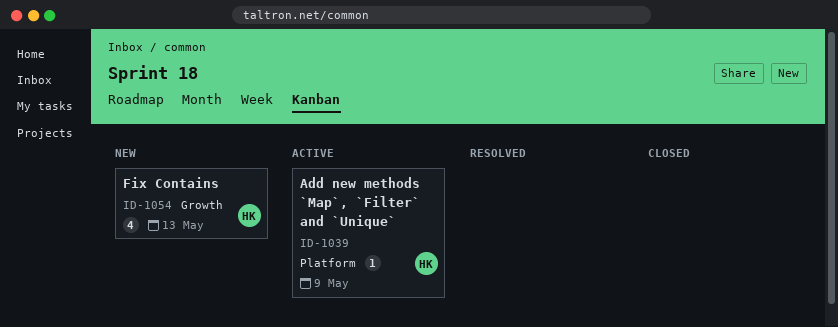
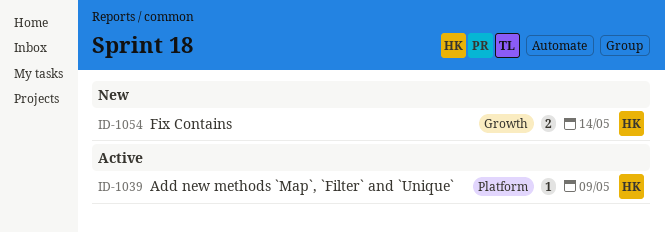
ID-1054, estimate: 4 -> 2
ID-1054, due: May 13 -> May 14

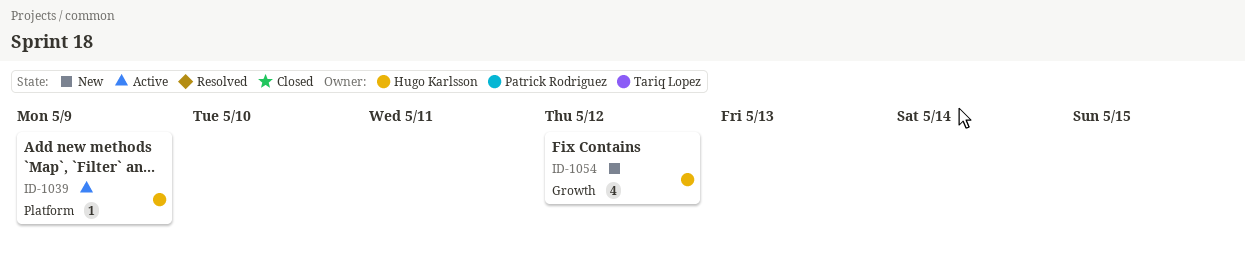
ID-1054, estimate: 2 -> 4
ID-1054, due: May 14 -> May 12

